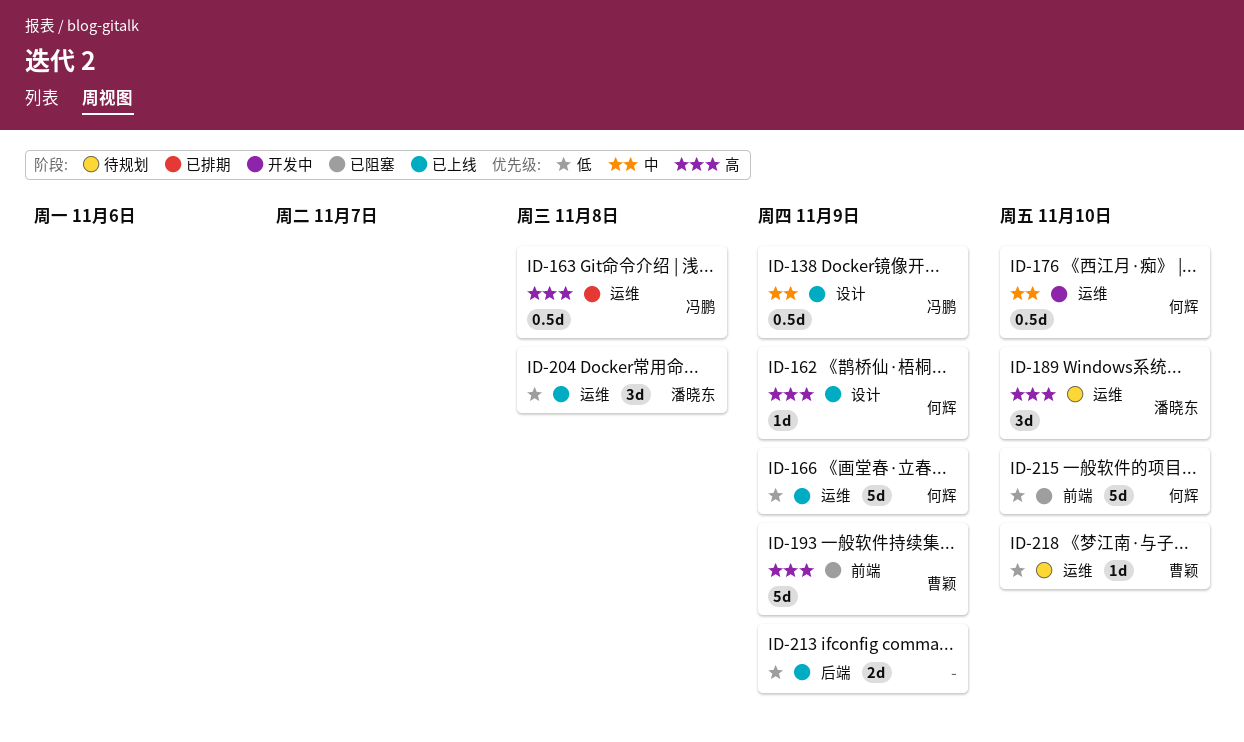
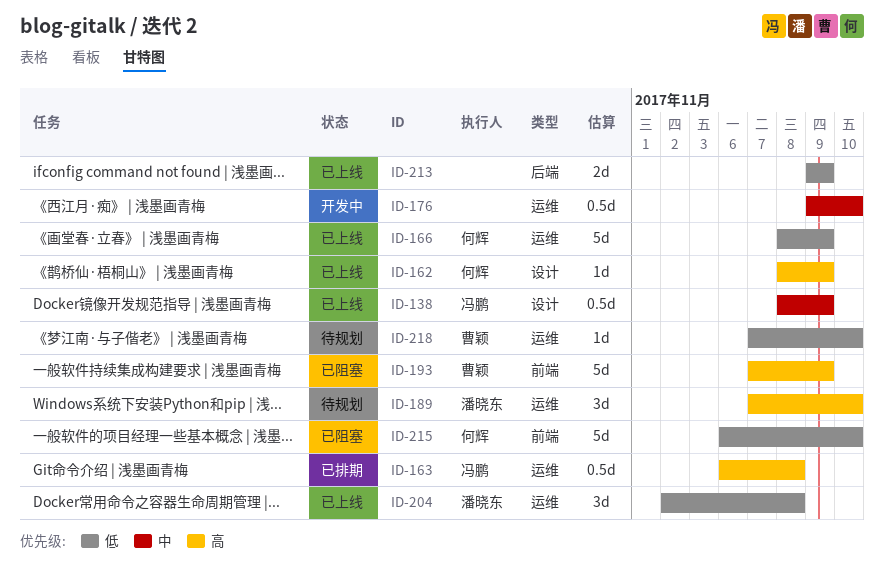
ID-176, owner: 何辉 -> none

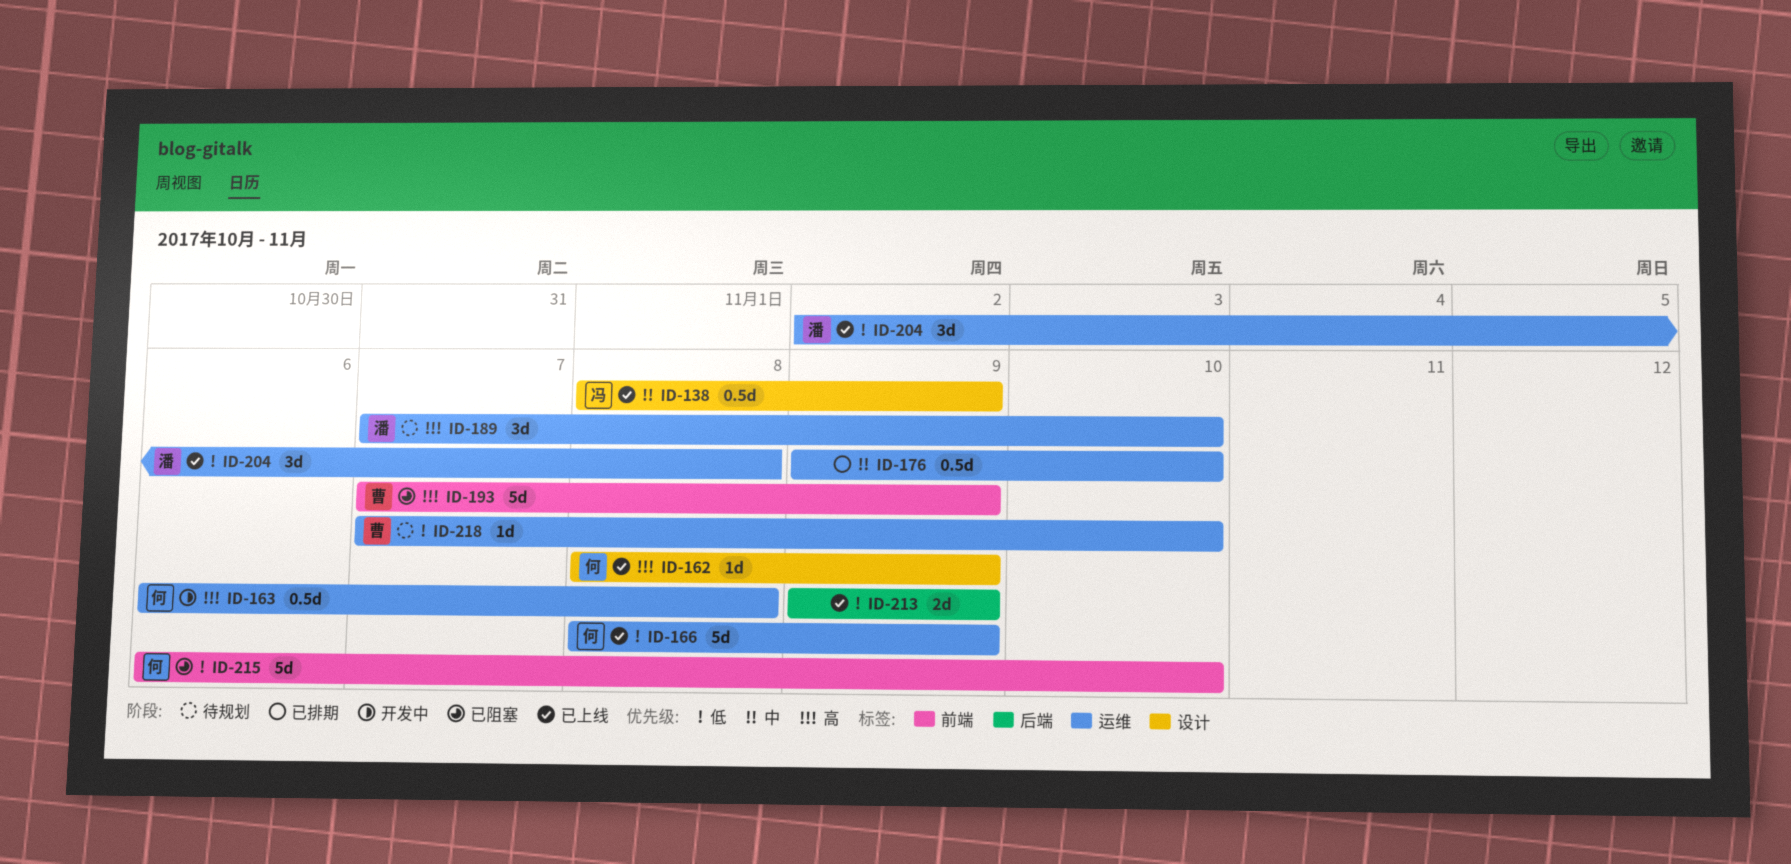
ID-163, status: 已排期 -> 开发中
ID-163, owner: 冯鹏 -> 何辉
ID-176, status: 开发中 -> 已排期

